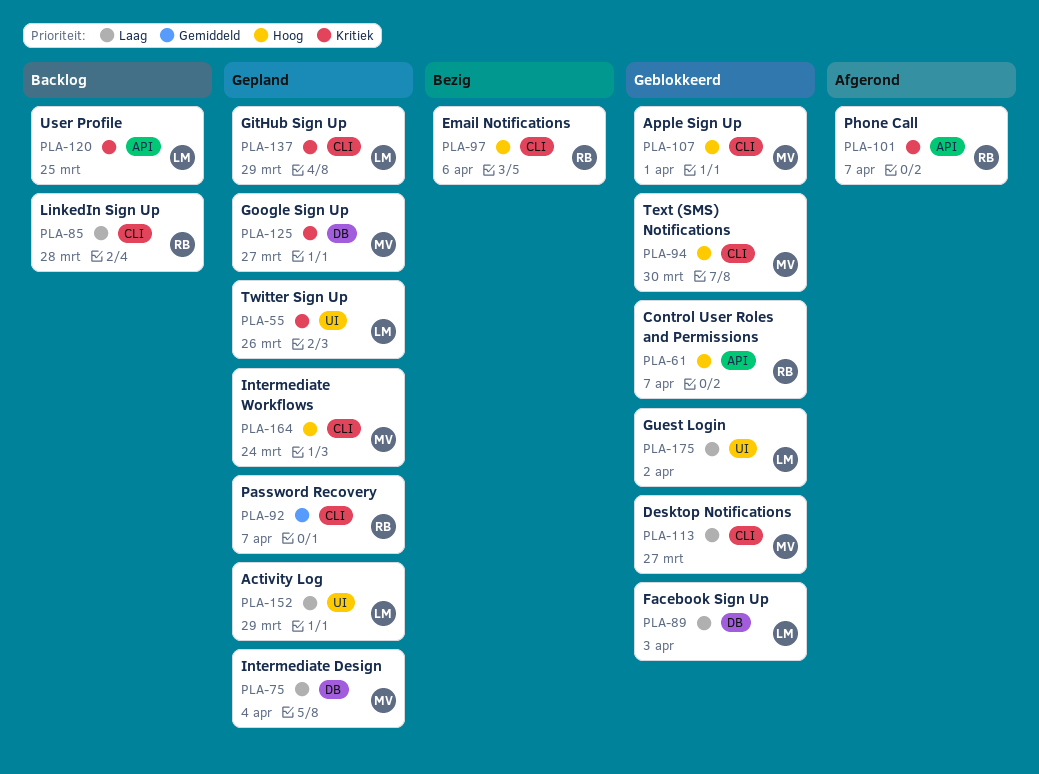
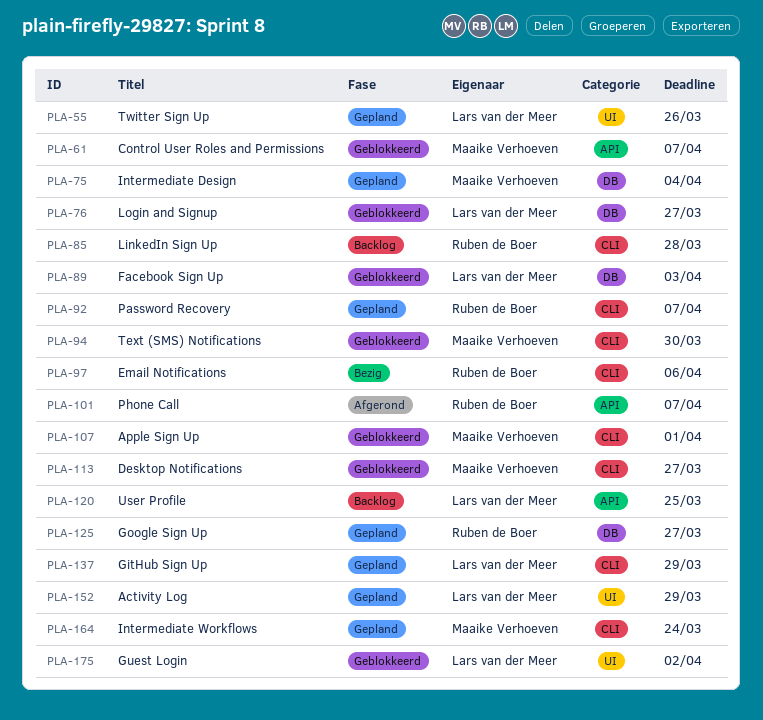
PLA-61, owner: Ruben de Boer -> Maaike Verhoeven
PLA-76: none -> present
PLA-125, owner: Maaike Verhoeven -> Ruben de Boer

